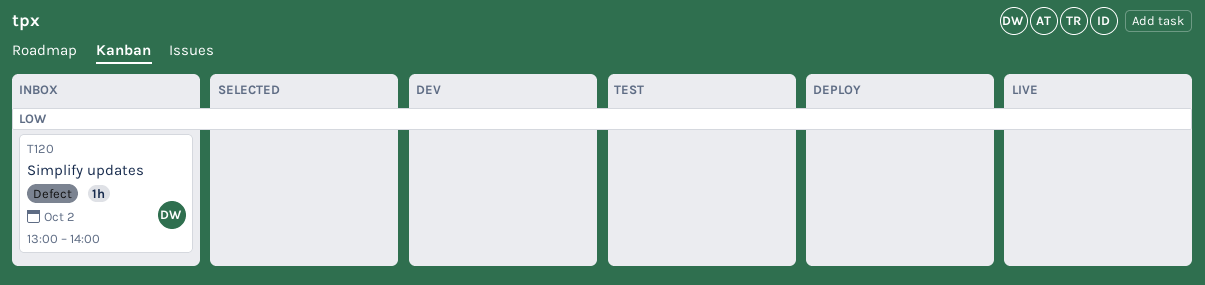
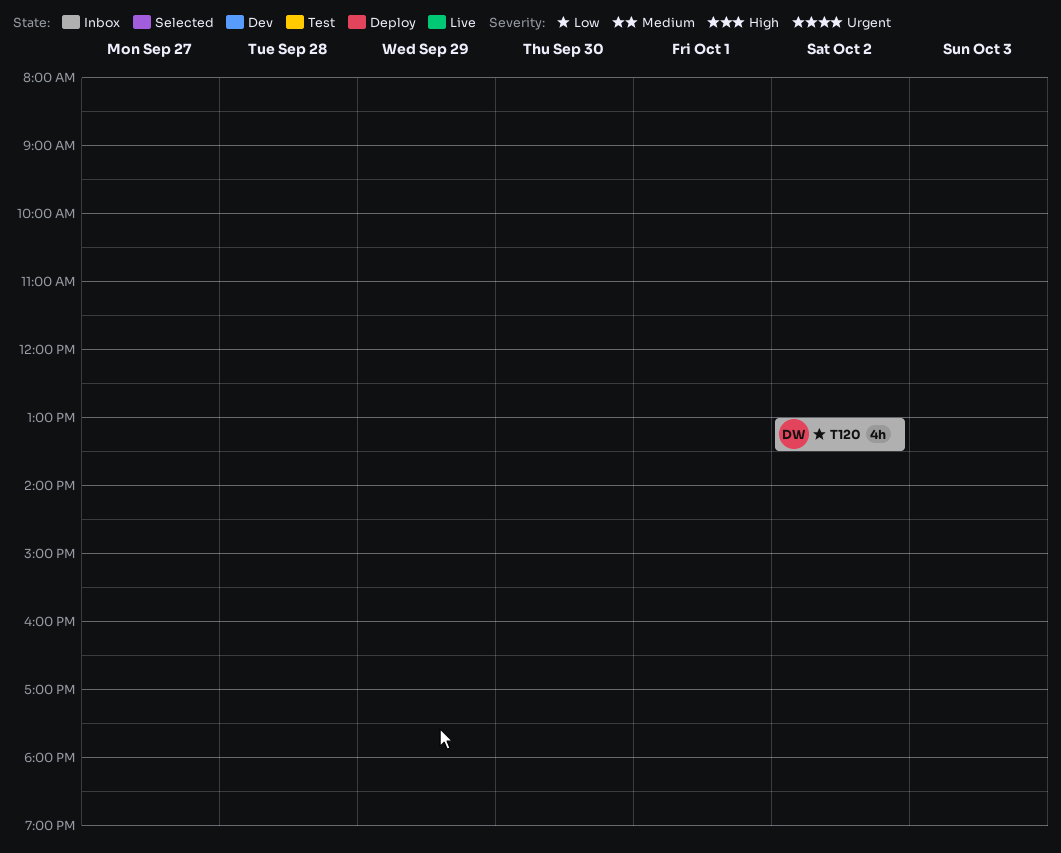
T120, estimate: 1h -> 4h
T120, ends: 14:00 -> 13:30

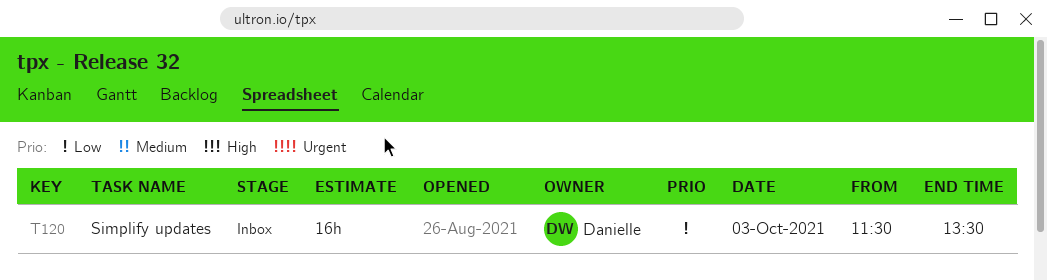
T120, estimate: 4h -> 16h
T120, day: Oct 2 -> Oct 3
T120, begins: 13:00 -> 11:30

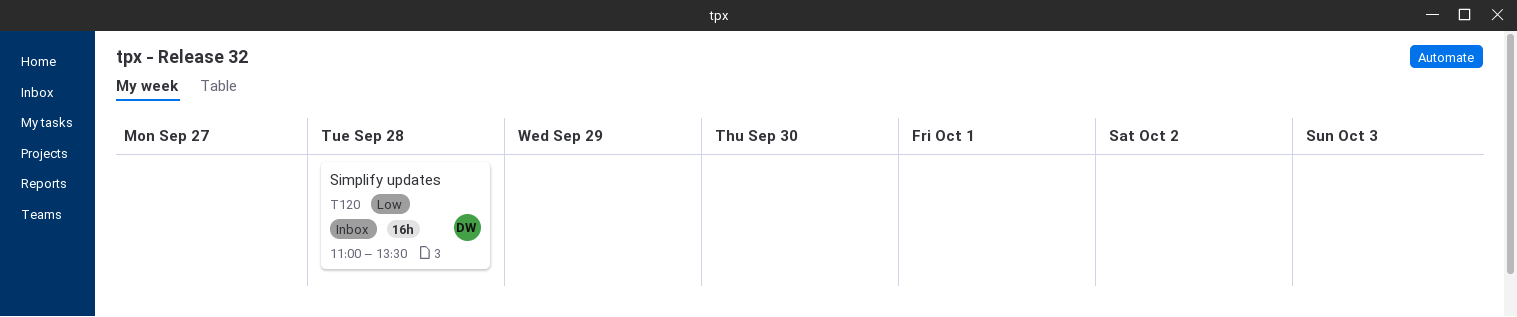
T120, day: Oct 3 -> Sep 28
T120, begins: 11:30 -> 11:00

